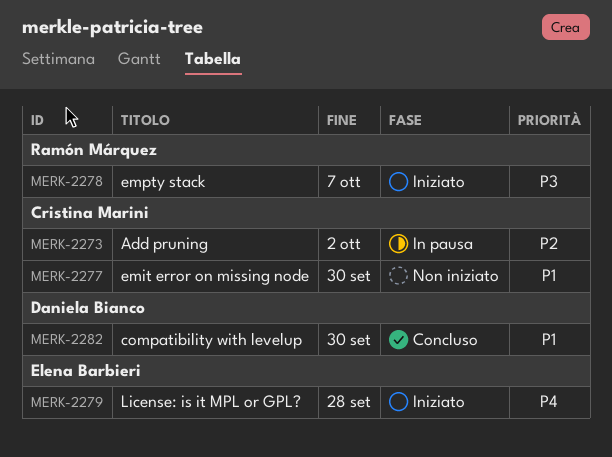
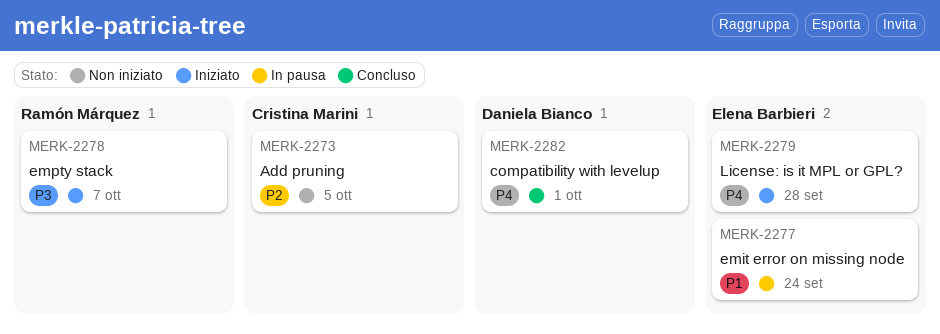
MERK-2273, status: In pausa -> Non iniziato
MERK-2273, due: Oct 2 -> Oct 5
MERK-2277, status: Non iniziato -> In pausa
MERK-2277, owner: Cristina Marini -> Elena Barbieri
MERK-2277, due: Sep 30 -> Sep 24
MERK-2282, priority: P1 -> P4
MERK-2282, due: Sep 30 -> Oct 1

